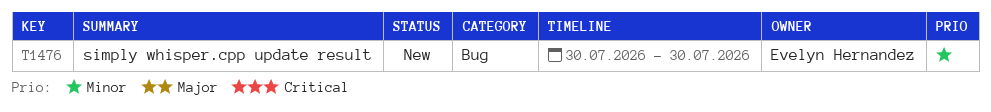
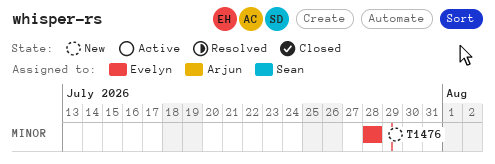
T1476, start: Jul 30 -> Jul 28
T1476, due: Jul 30 -> Jul 28

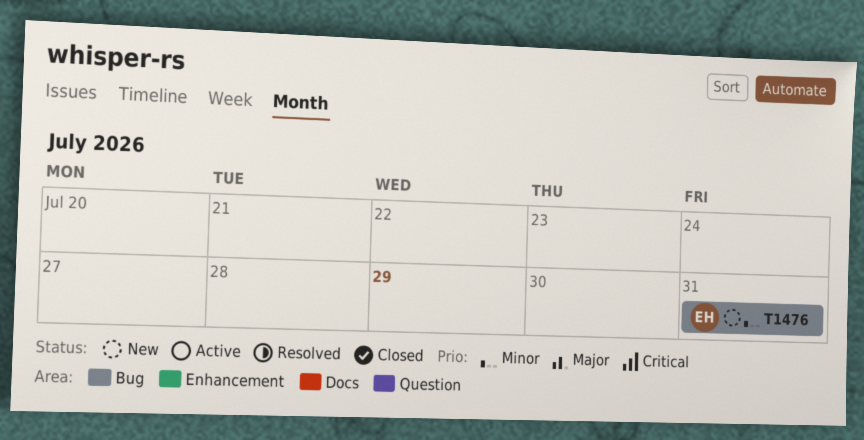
T1476, start: Jul 28 -> Jul 31
T1476, due: Jul 28 -> Jul 31

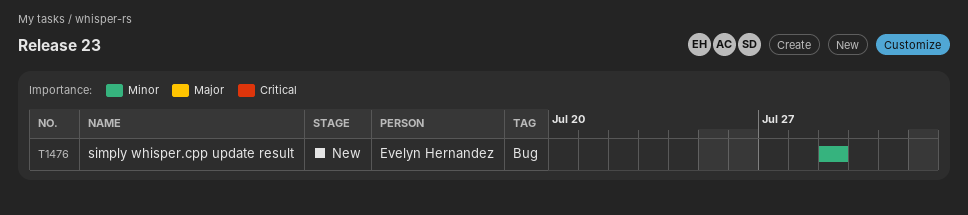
T1476, start: Jul 31 -> Jul 29
T1476, due: Jul 31 -> Jul 29

